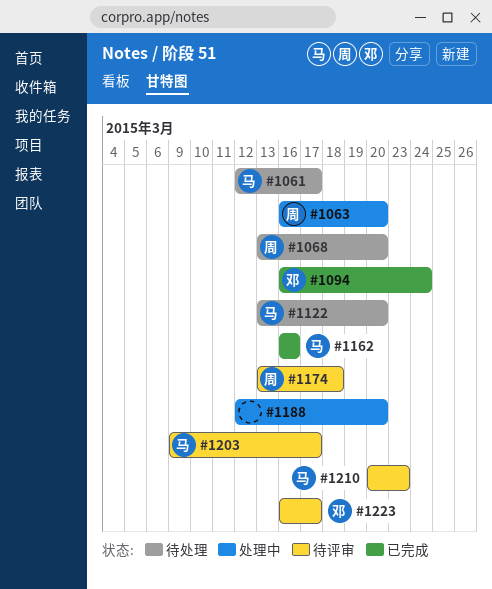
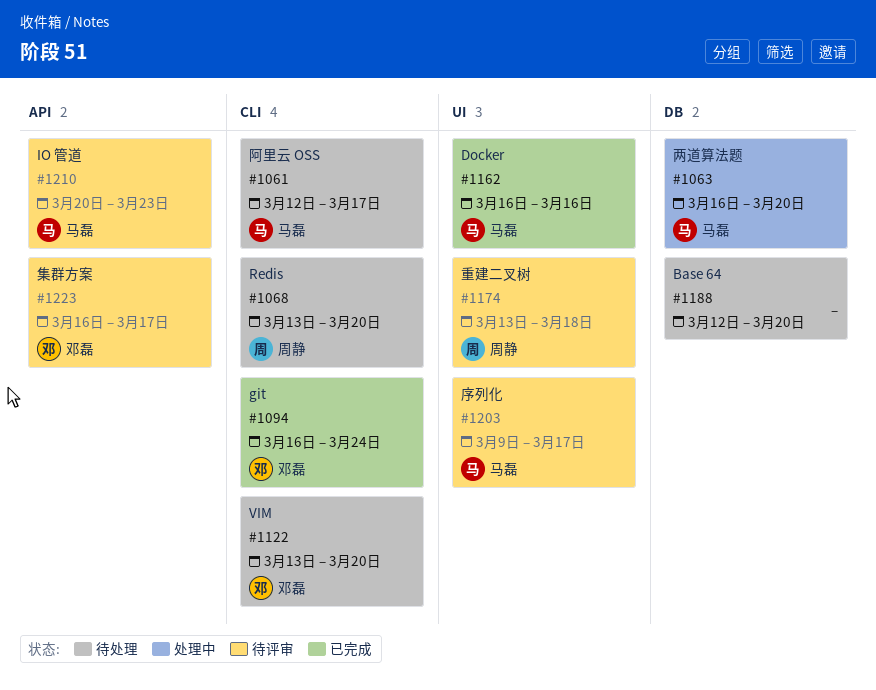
#1063, owner: 周静 -> 马磊
#1122, owner: 马磊 -> 邓磊
#1188, status: 处理中 -> 待处理

